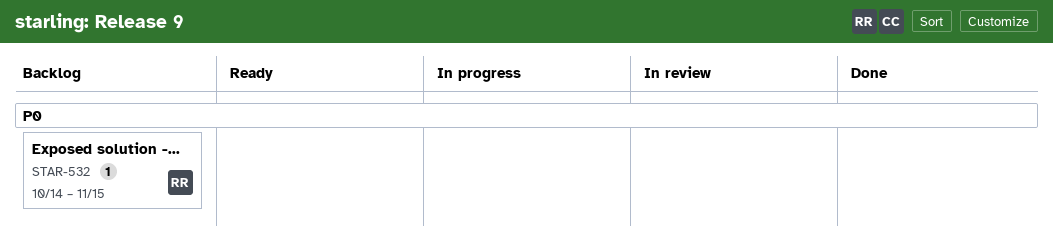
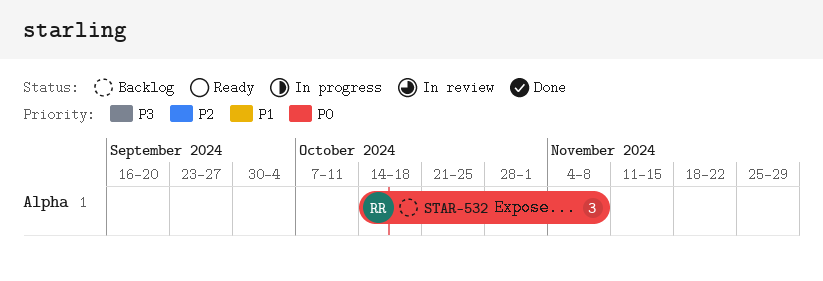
STAR-532, estimate: 1 -> 3
STAR-532, due: Nov 15 -> Nov 8

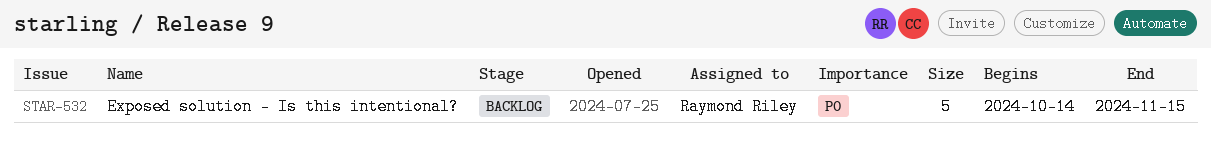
STAR-532, estimate: 3 -> 5
STAR-532, due: Nov 8 -> Nov 15

